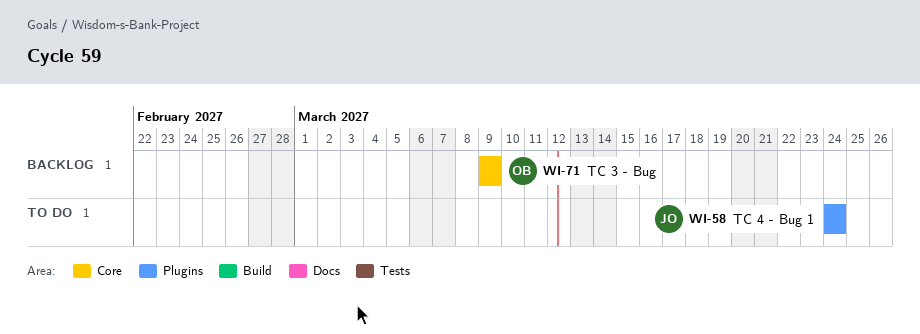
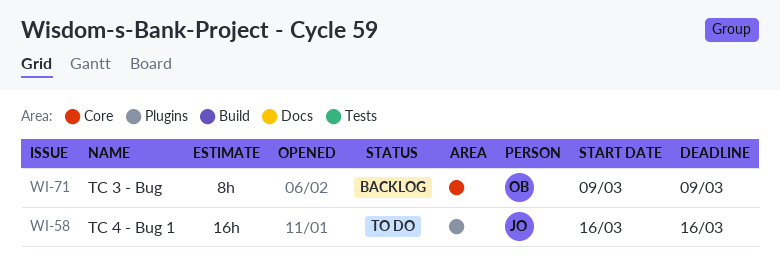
WI-58, start: Mar 24 -> Mar 16
WI-58, due: Mar 24 -> Mar 16

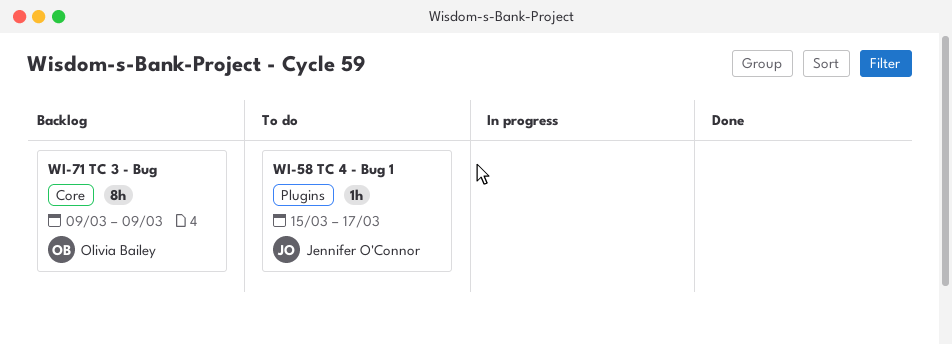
WI-58, estimate: 16h -> 1h
WI-58, start: Mar 16 -> Mar 15
WI-58, due: Mar 16 -> Mar 17

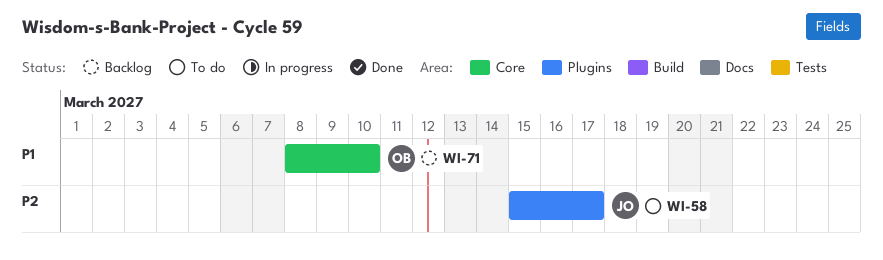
WI-71, start: Mar 9 -> Mar 8
WI-71, due: Mar 9 -> Mar 10

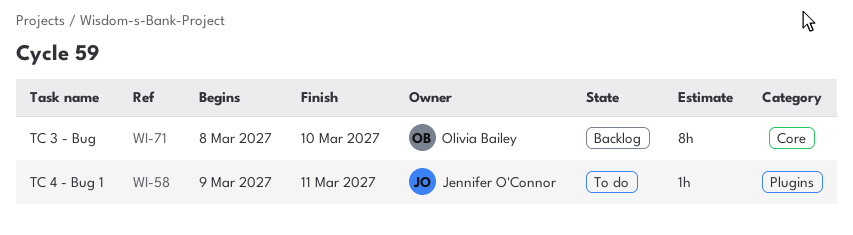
WI-58, start: Mar 15 -> Mar 9
WI-58, due: Mar 17 -> Mar 11

